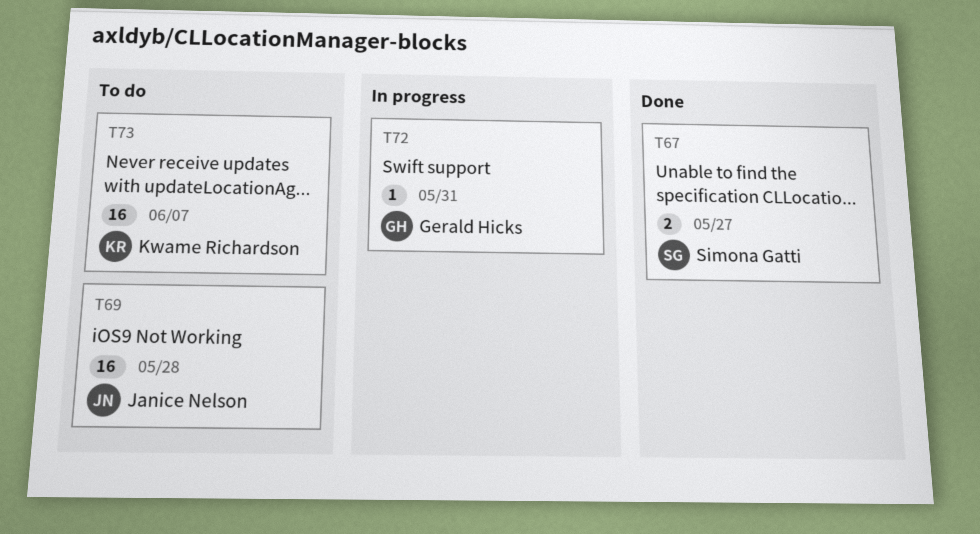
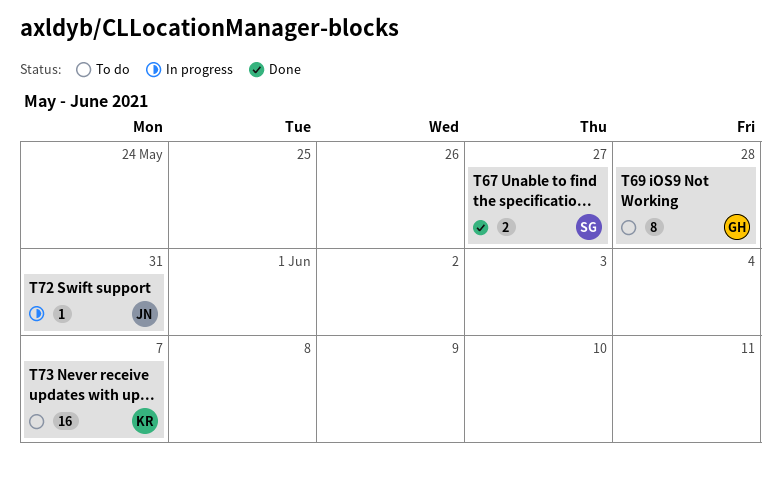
T69, owner: Janice Nelson -> Gerald Hicks
T69, estimate: 16 -> 8
T72, owner: Gerald Hicks -> Janice Nelson

